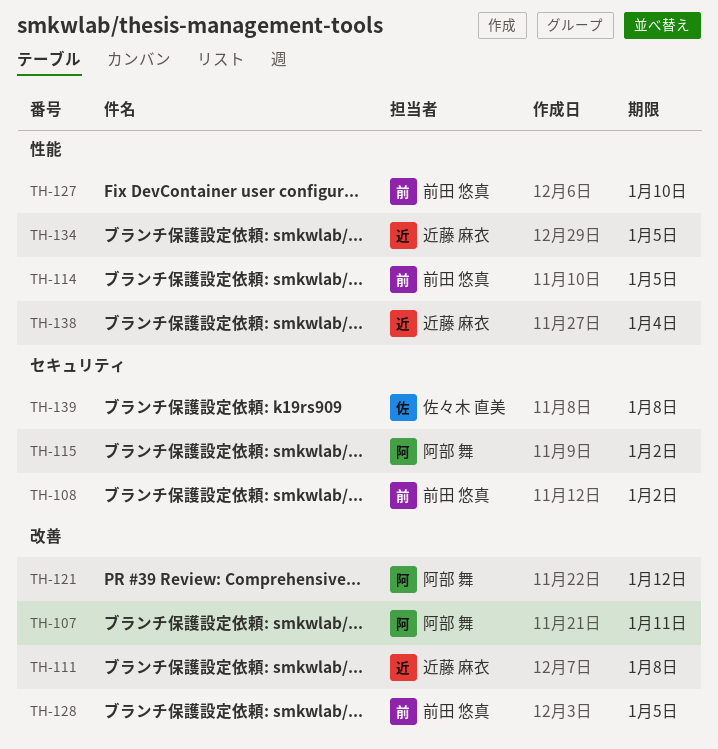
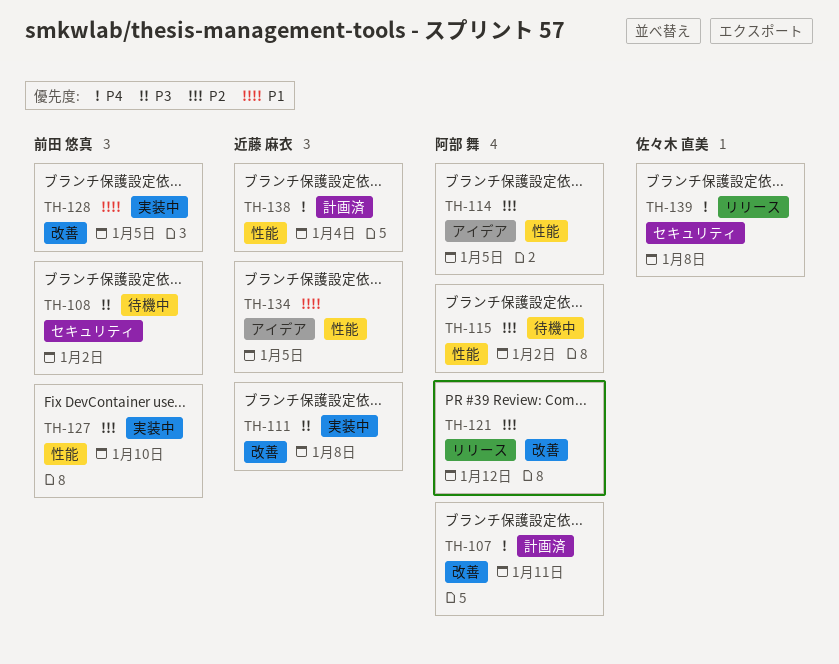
TH-114, owner: 前田 悠真 -> 阿部 舞
TH-115, label: セキュリティ -> 性能

